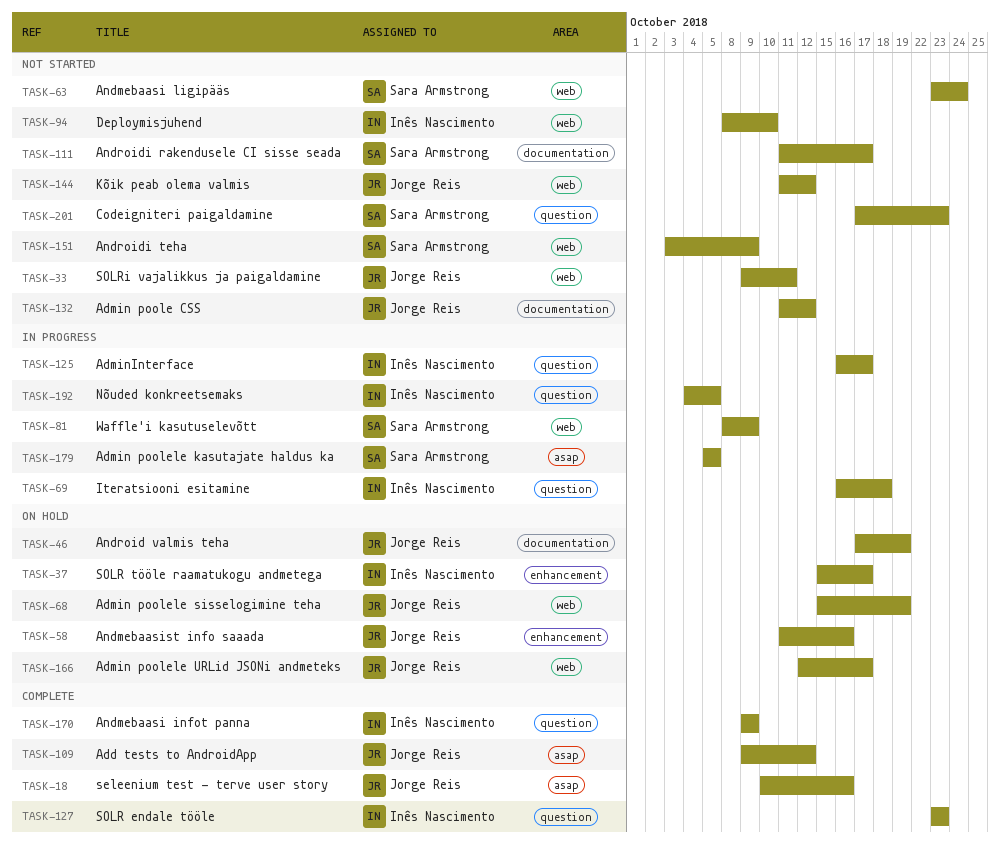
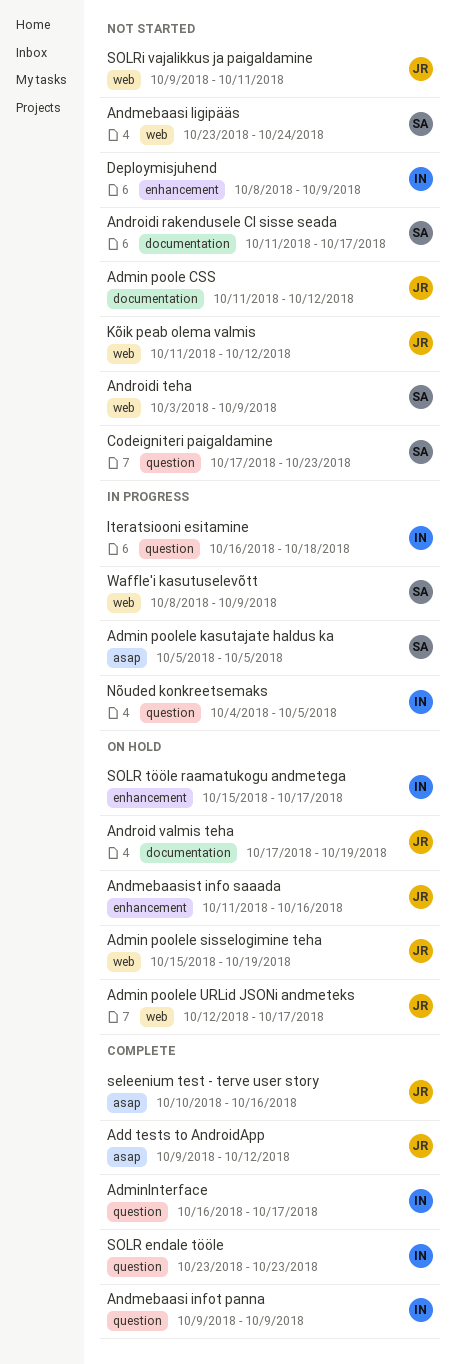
AdminInterface, status: In progress -> Complete
Deploymisjuhend, label: web -> enhancement
Deploymisjuhend, due: Oct 10 -> Oct 9

